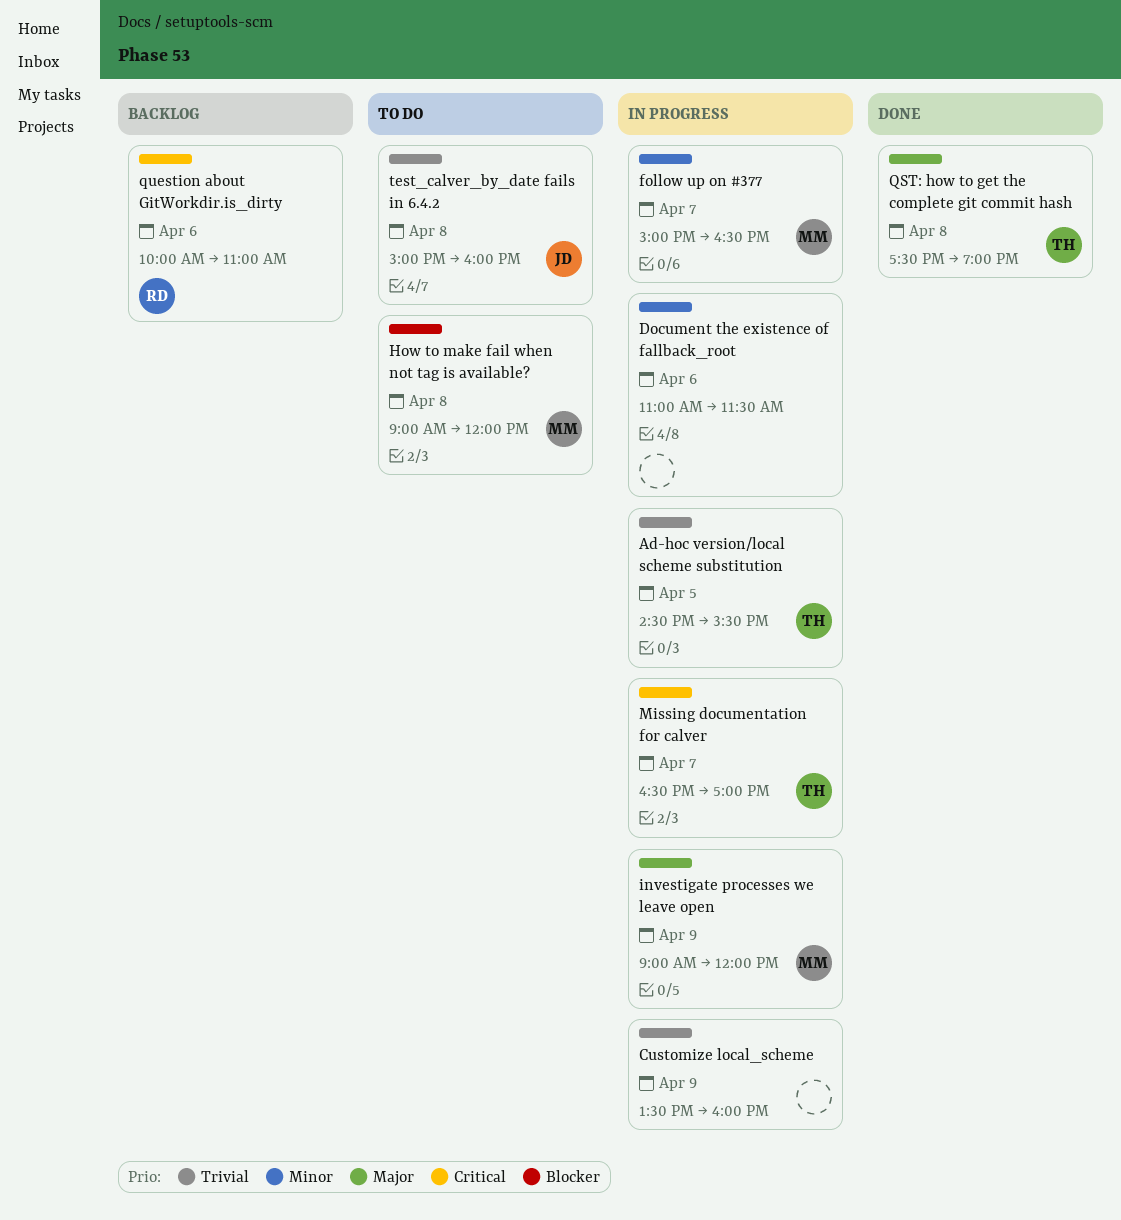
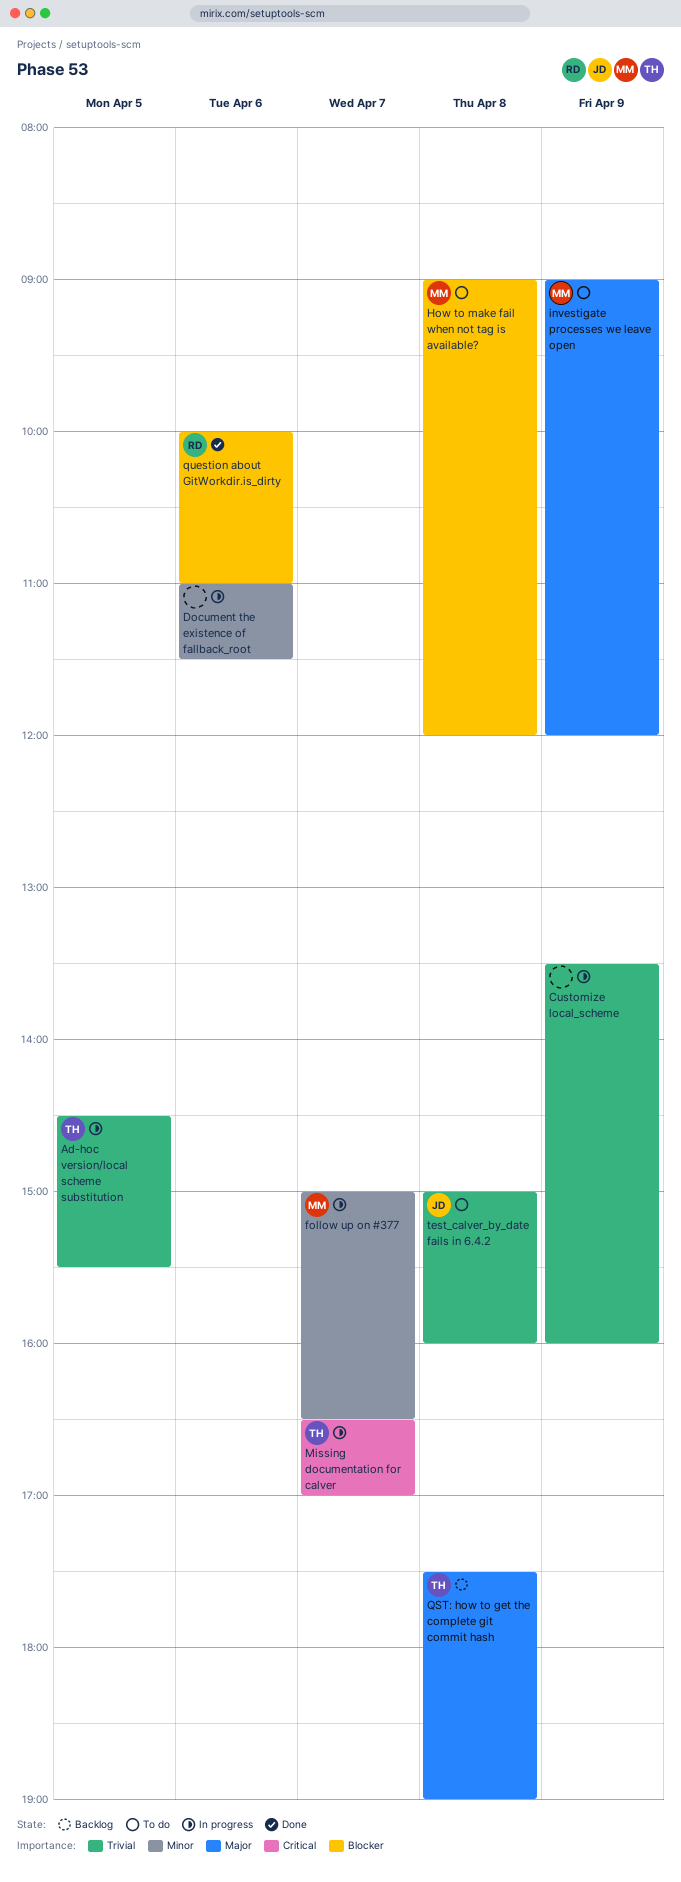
investigate processes we leave open, status: In progress -> To do
QST: how to get the complete git commit hash, status: Done -> Backlog
question about GitWorkdir.is_dirty, status: Backlog -> Done
question about GitWorkdir.is_dirty, priority: Critical -> Blocker

